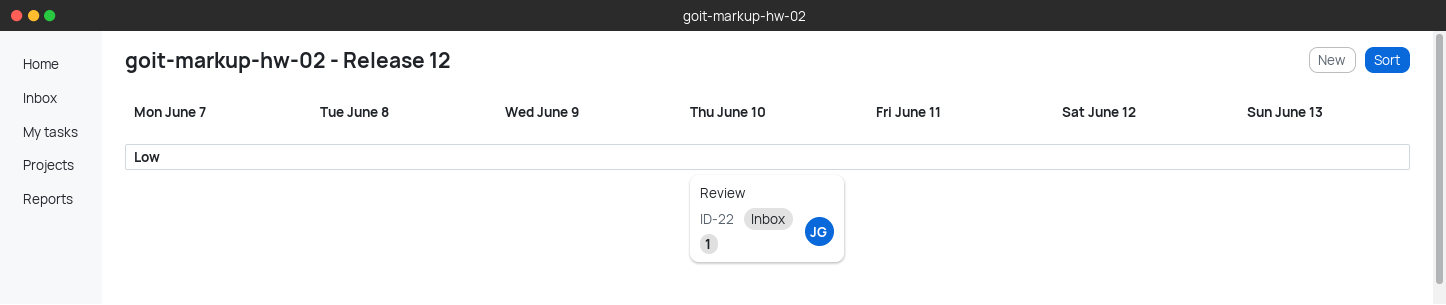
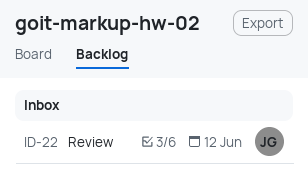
ID-22, due: Jun 10 -> Jun 12

